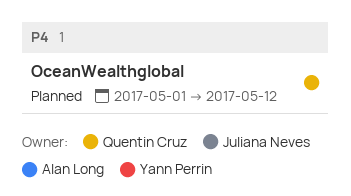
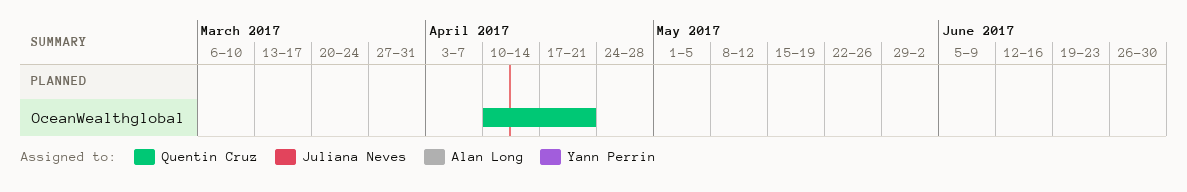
OceanWealthglobal, start: May 1 -> Apr 10
OceanWealthglobal, due: May 12 -> Apr 21

